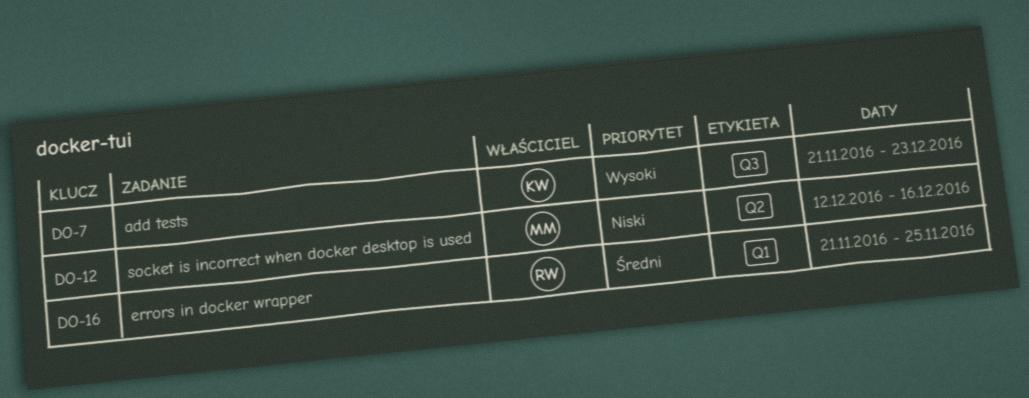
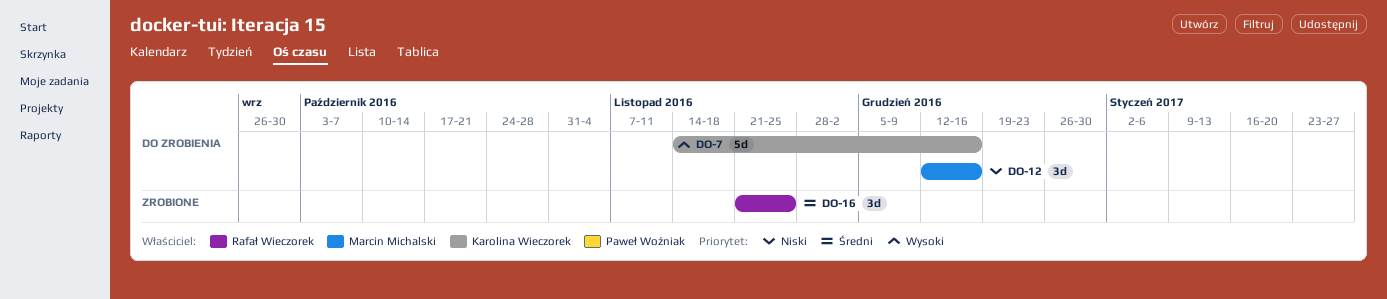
DO-7, start: Nov 21 -> Nov 14
DO-7, due: Dec 23 -> Dec 16

